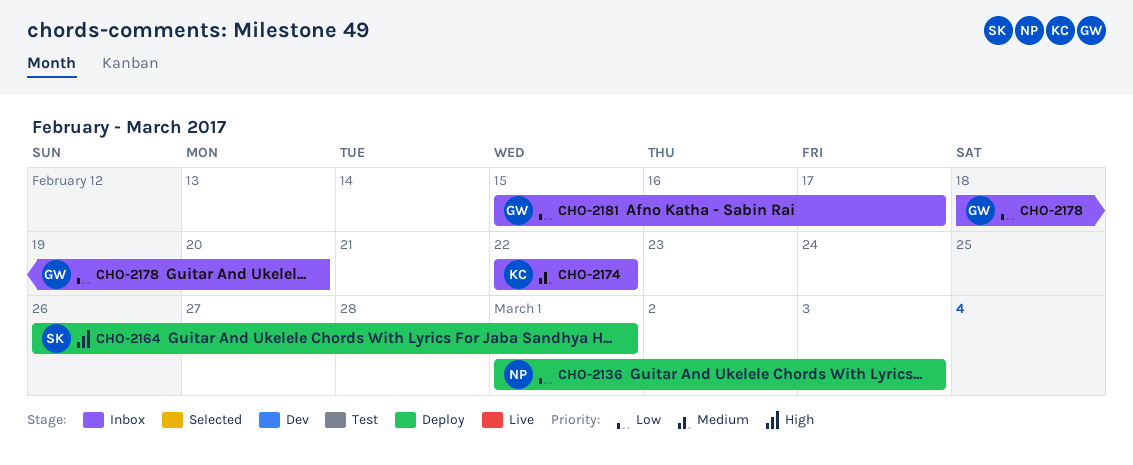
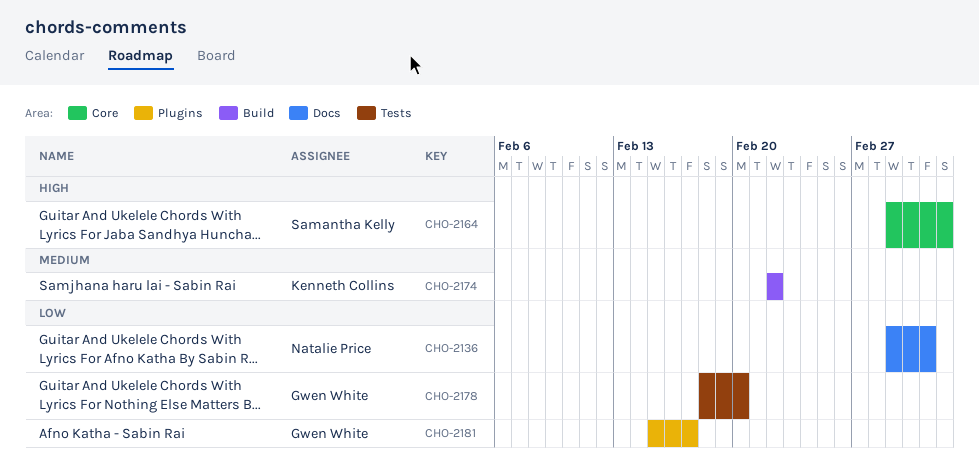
CHO-2164, start: Feb 26 -> Mar 1
CHO-2164, due: Mar 1 -> Mar 4

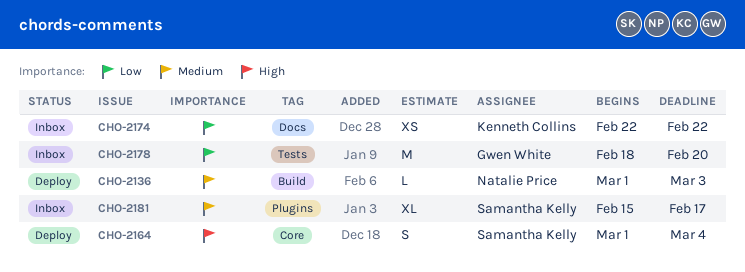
CHO-2136, priority: Low -> Medium
CHO-2136, label: Docs -> Build
CHO-2174, priority: Medium -> Low
CHO-2174, label: Build -> Docs
CHO-2181, owner: Gwen White -> Samantha Kelly
CHO-2181, priority: Low -> Medium

